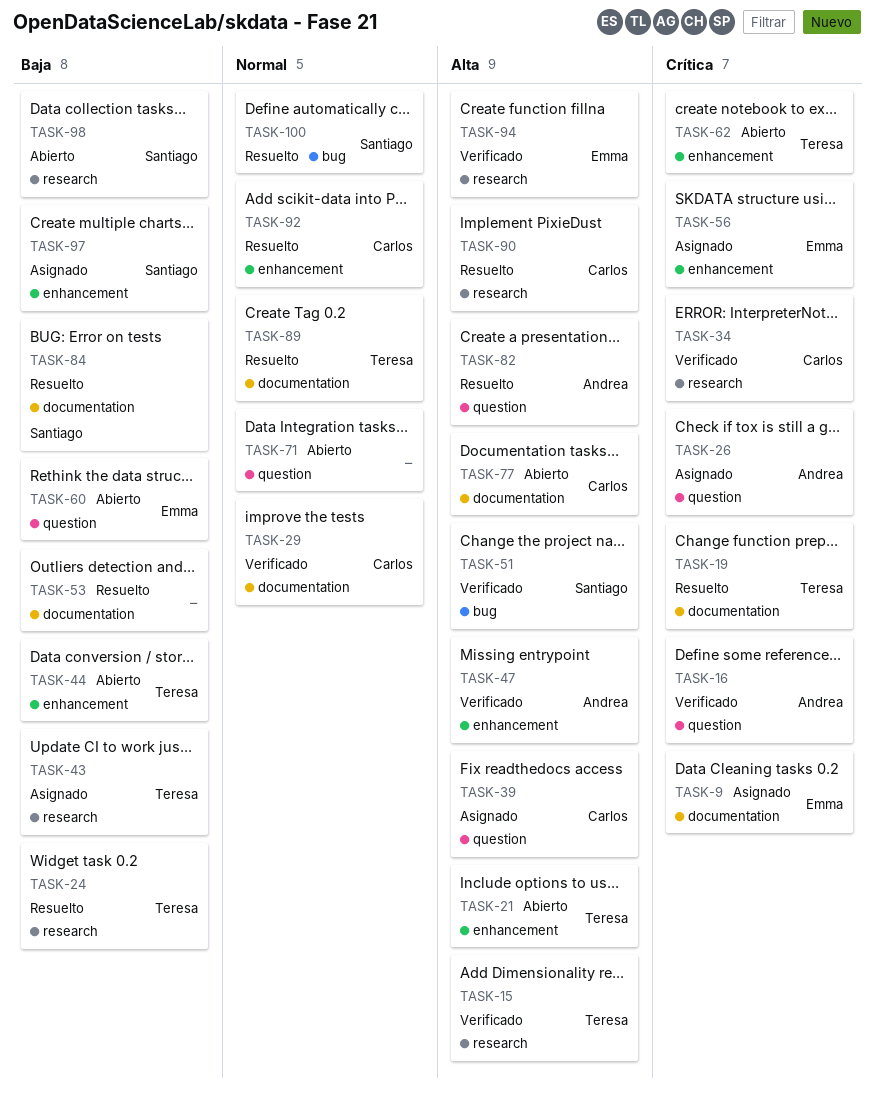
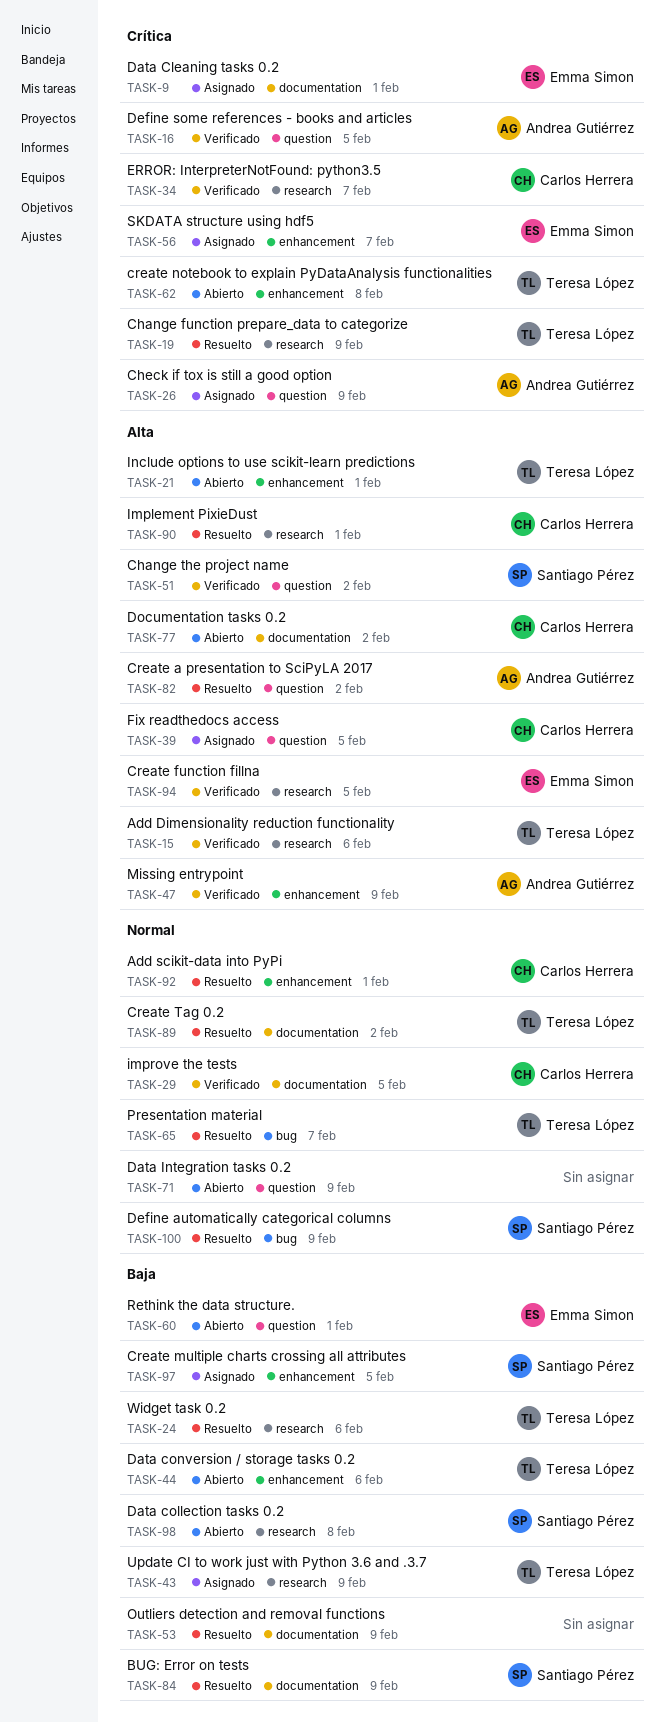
TASK-19, label: documentation -> research
TASK-51, label: bug -> question
TASK-65: none -> present

